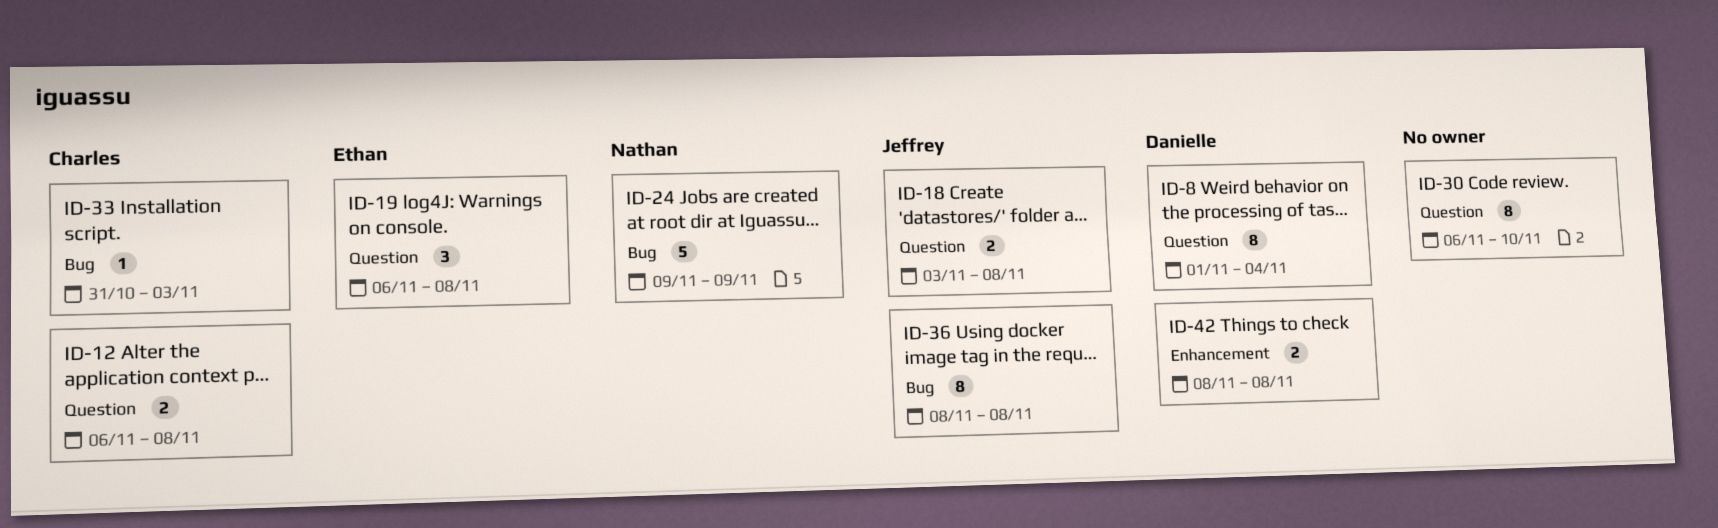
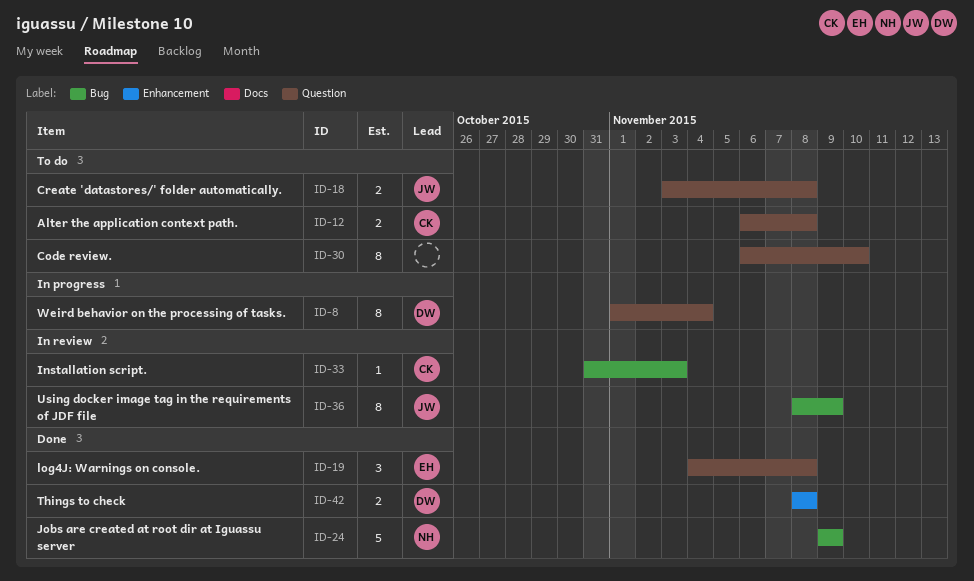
ID-19, start: Nov 6 -> Nov 4
ID-36, due: Nov 8 -> Nov 9

